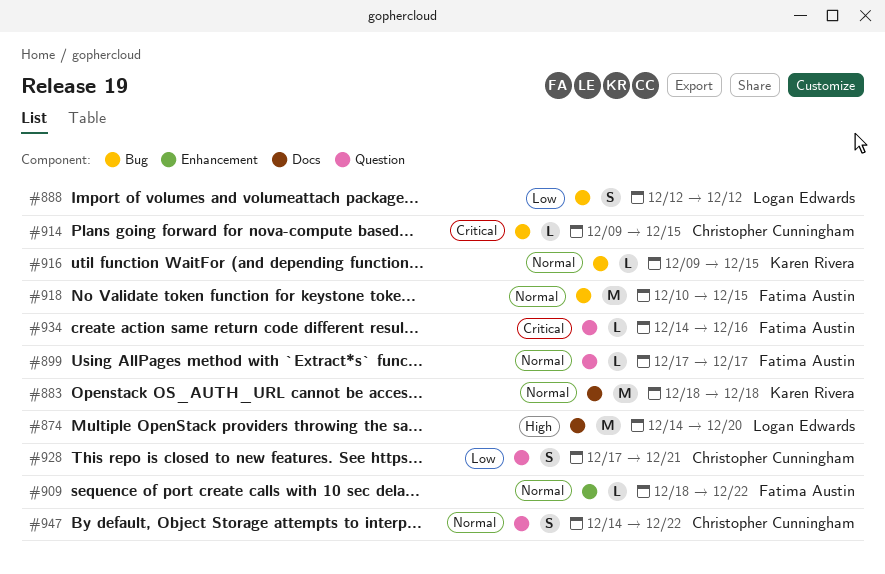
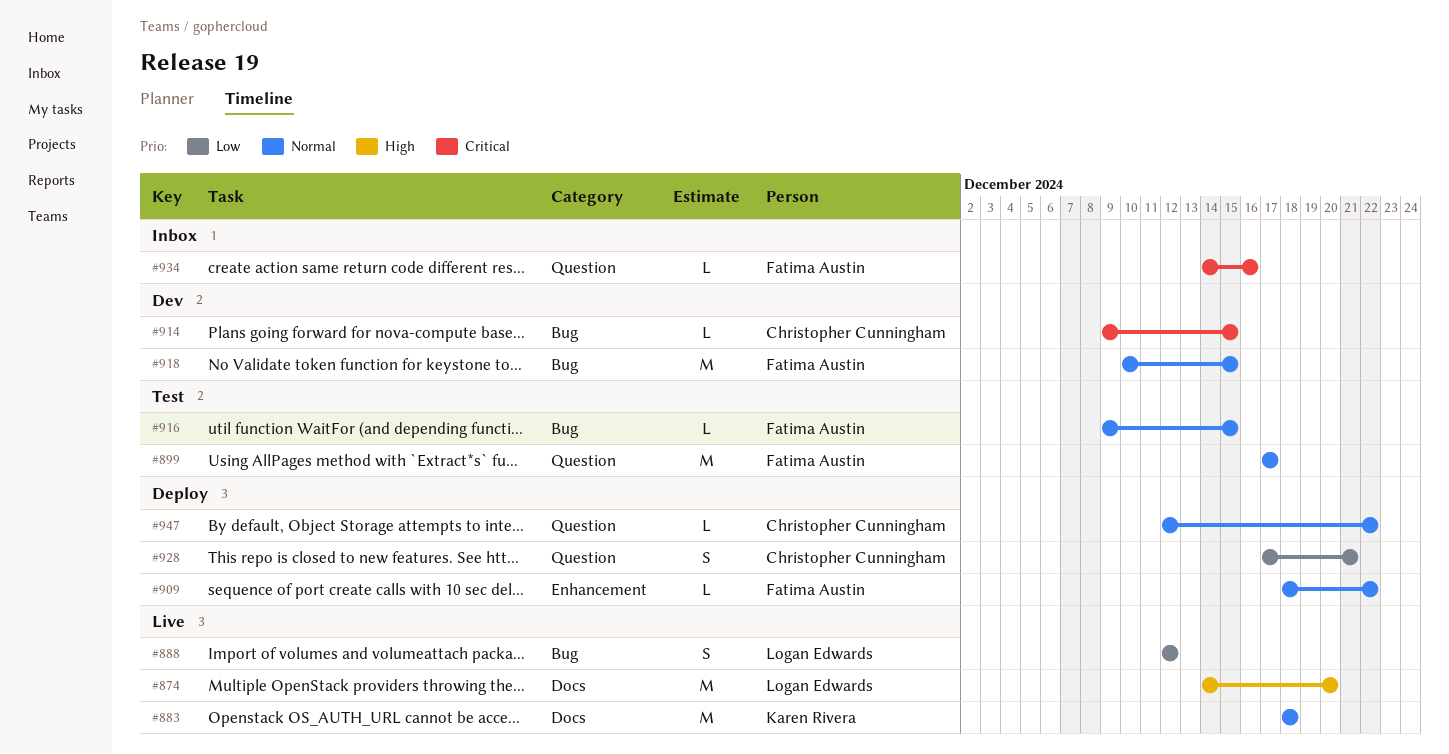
#899, estimate: L -> M
#916, owner: Karen Rivera -> Fatima Austin
#947, estimate: S -> L
#947, start: Dec 14 -> Dec 12

